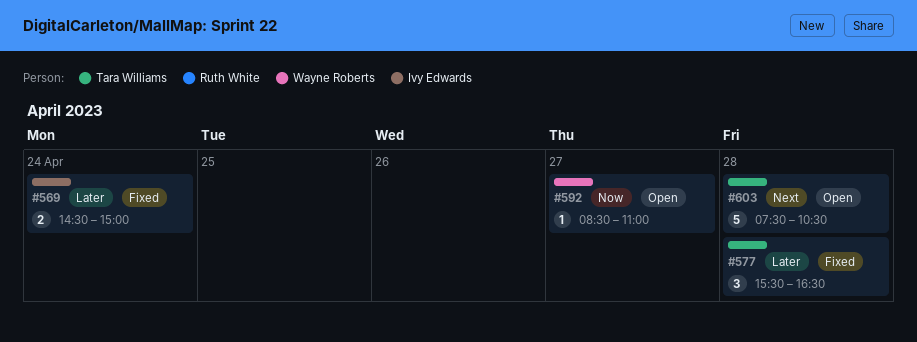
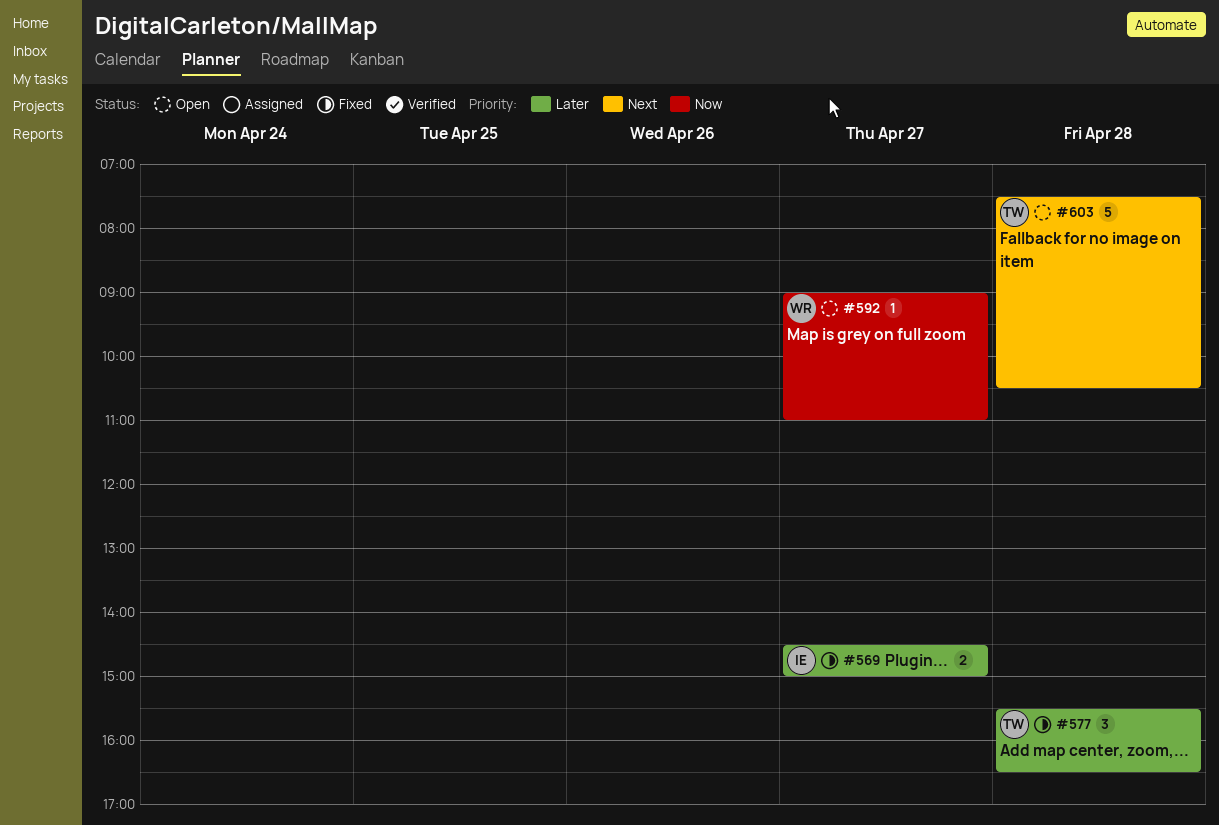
#569, day: Apr 24 -> Apr 27
#592, begins: 08:30 -> 09:00

